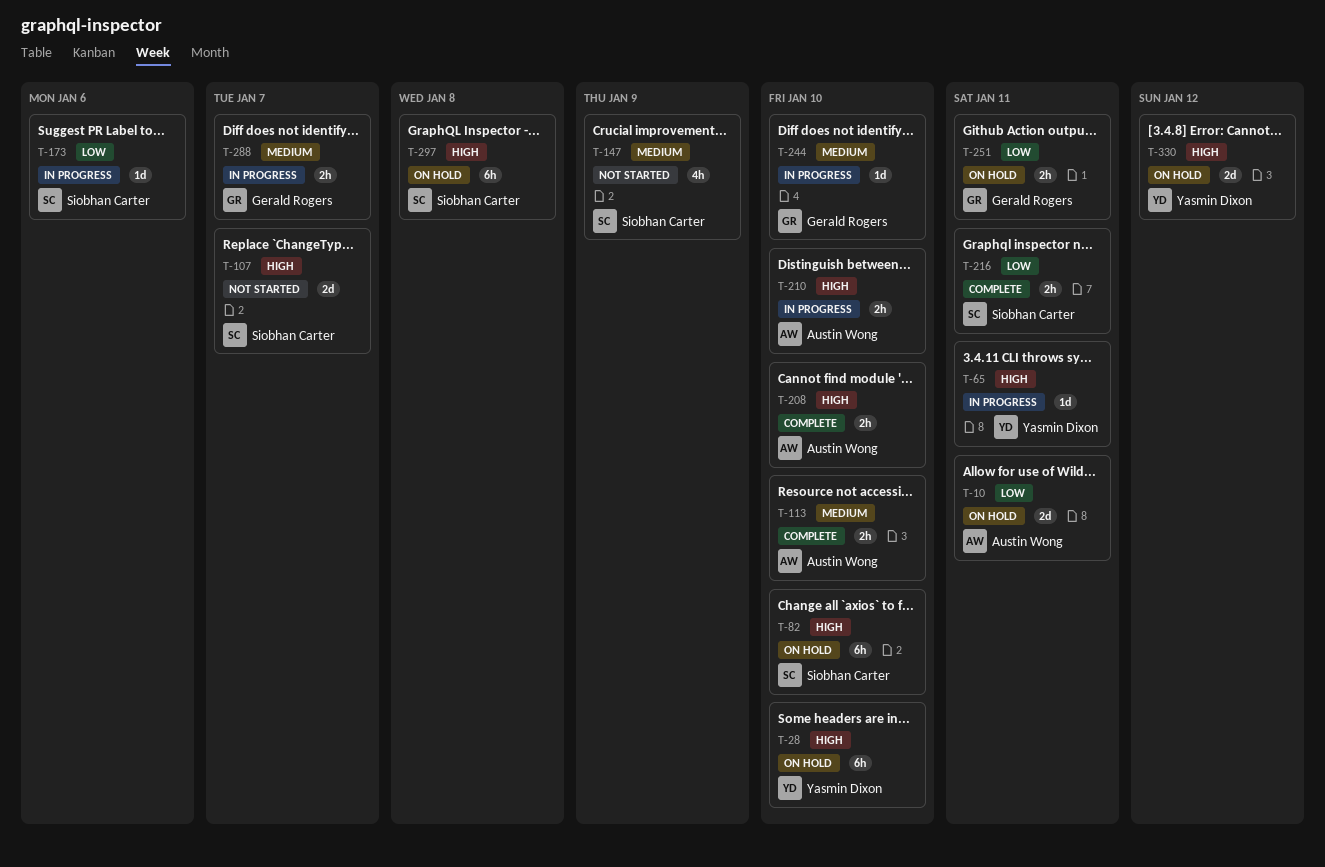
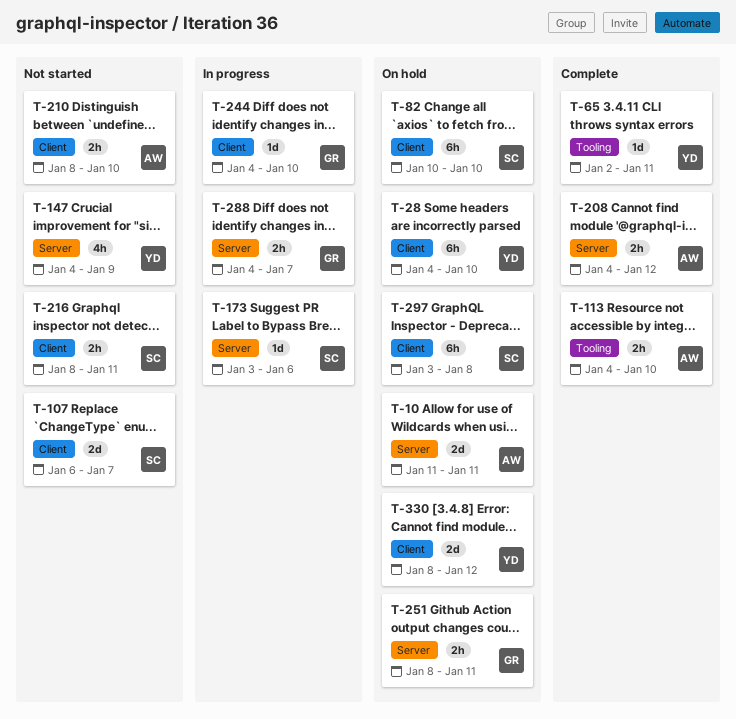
T-65, status: In progress -> Complete
T-147, owner: Siobhan Carter -> Yasmin Dixon
T-208, due: Jan 10 -> Jan 12
T-210, status: In progress -> Not started
T-216, status: Complete -> Not started

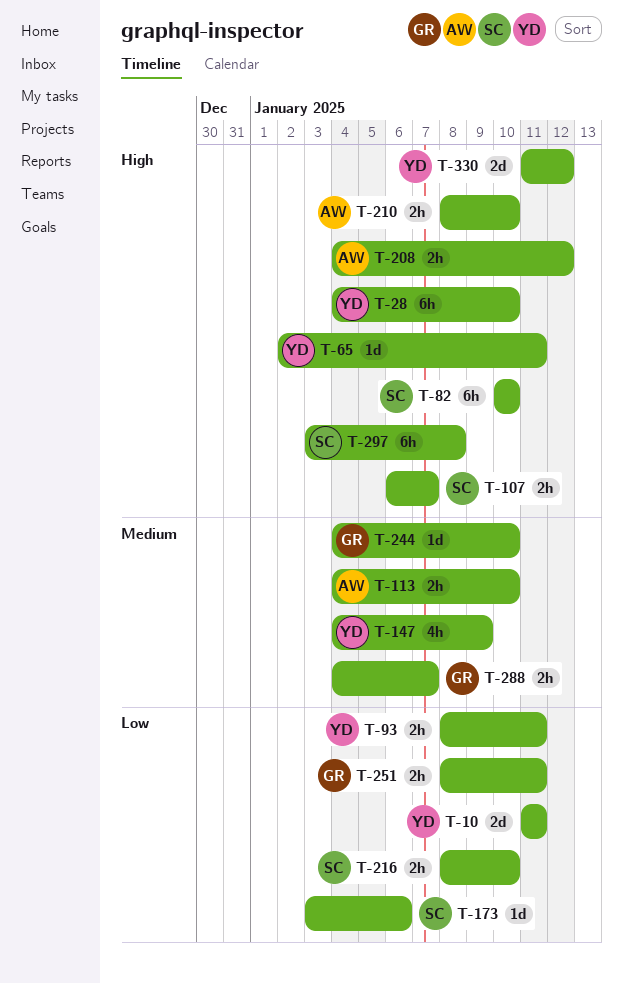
T-10, owner: AW -> YD
T-93: none -> present
T-107, estimate: 2d -> 2h
T-216, due: Jan 11 -> Jan 10
T-330, start: Jan 8 -> Jan 11

